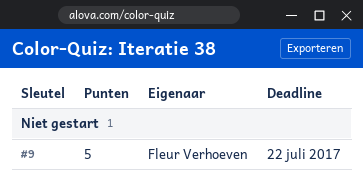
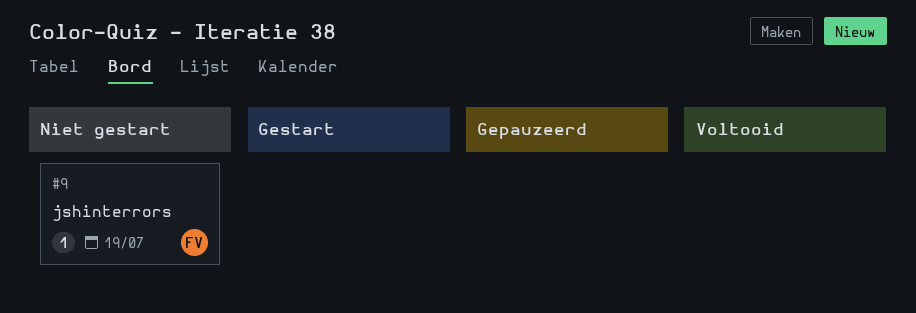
#9, estimate: 5 -> 1
#9, due: Jul 22 -> Jul 19

